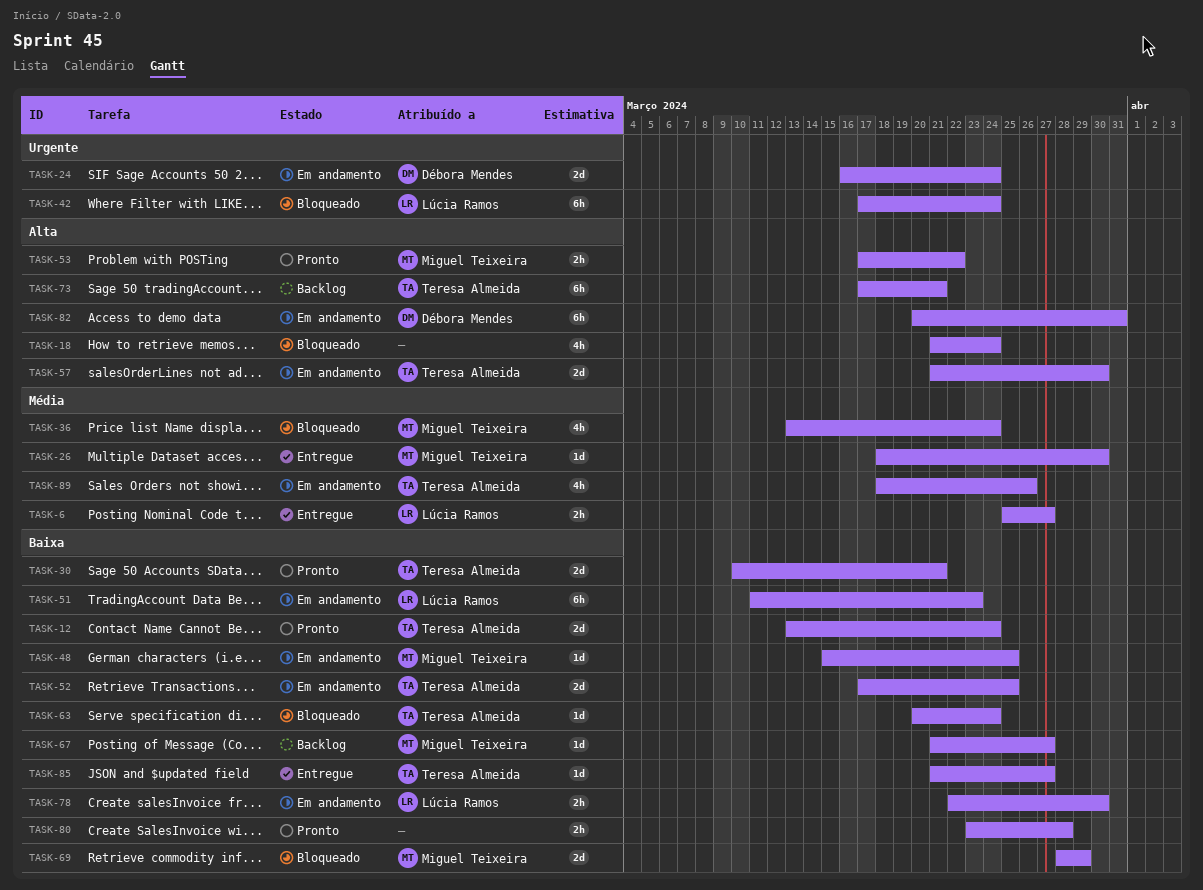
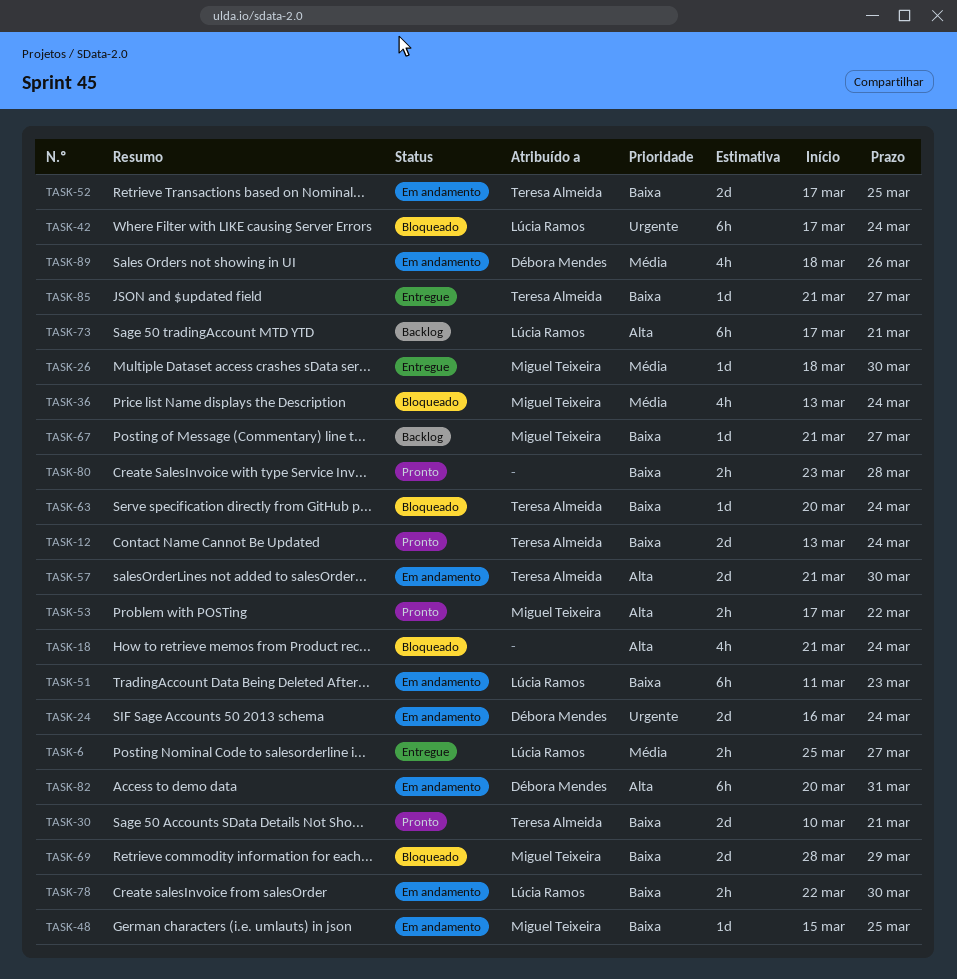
TASK-73, owner: Teresa Almeida -> Lúcia Ramos
TASK-89, owner: Teresa Almeida -> Débora Mendes

